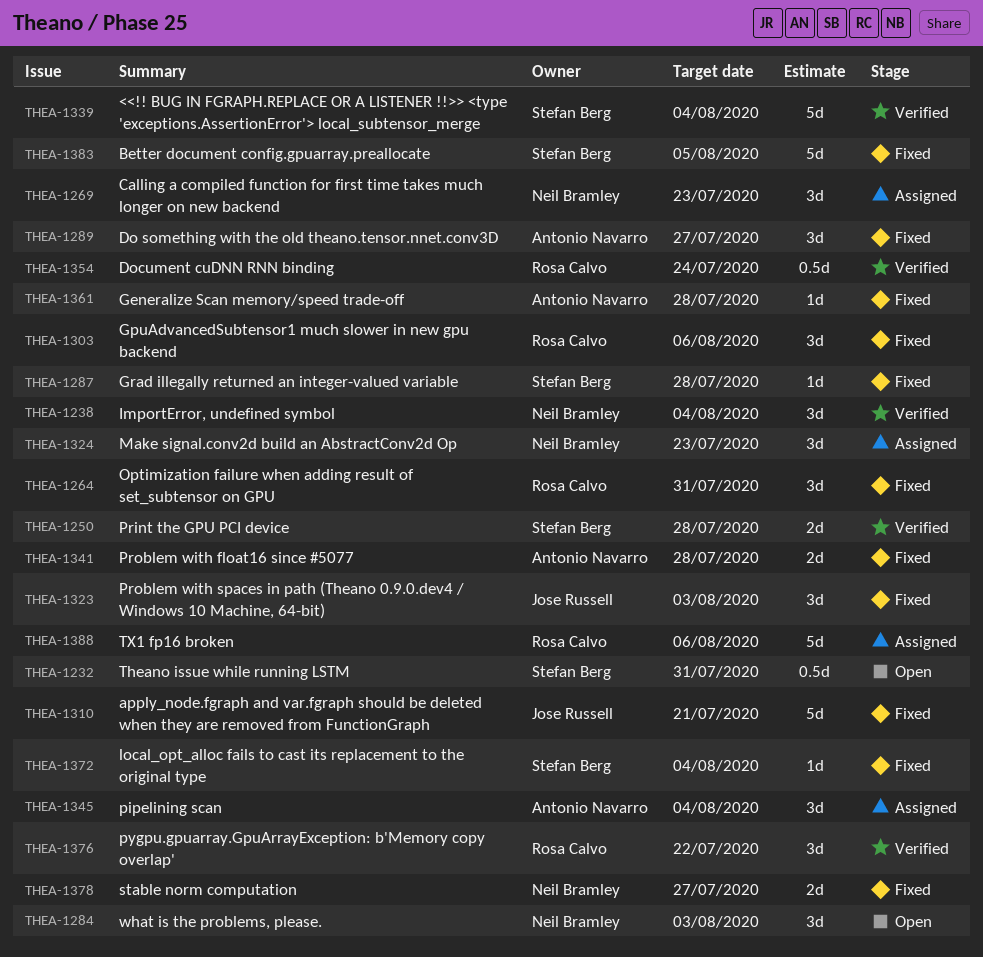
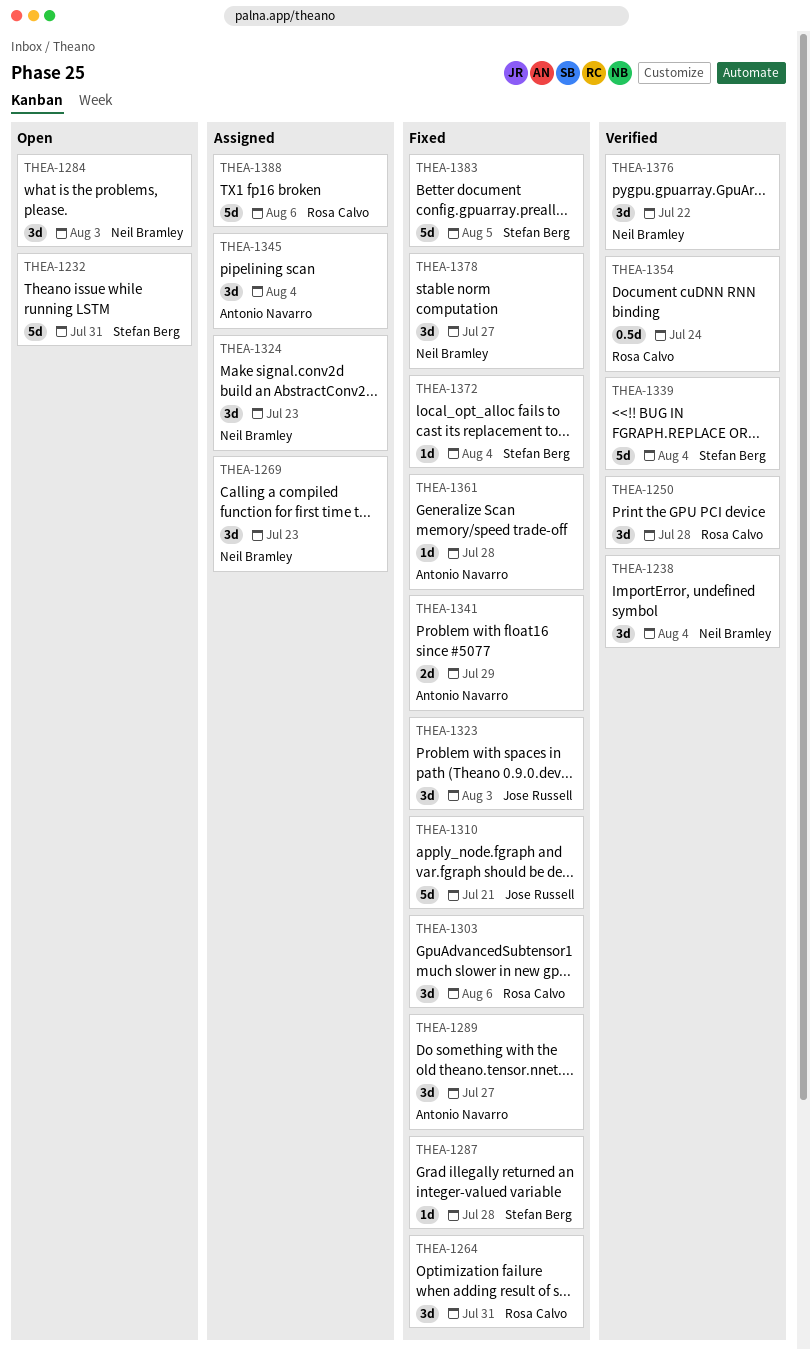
THEA-1232, estimate: 0.5d -> 5d
THEA-1250, owner: Stefan Berg -> Rosa Calvo
THEA-1250, estimate: 2d -> 3d
THEA-1341, due: Jul 28 -> Jul 29
THEA-1376, owner: Rosa Calvo -> Neil Bramley
THEA-1378, estimate: 2d -> 3d

